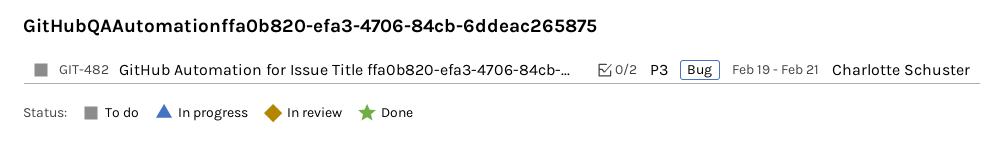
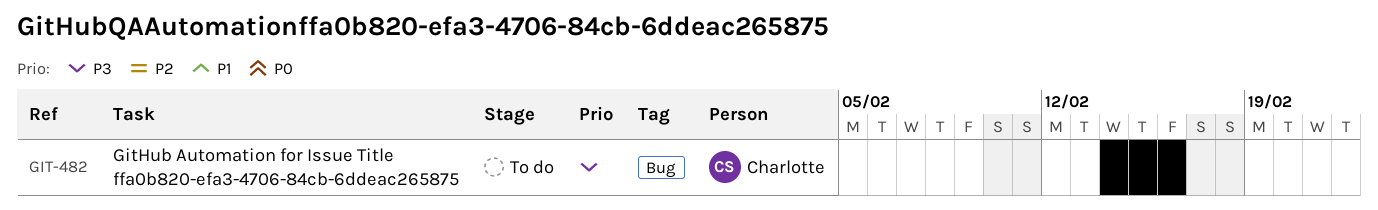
GIT-482, start: Feb 19 -> Feb 14
GIT-482, due: Feb 21 -> Feb 16

